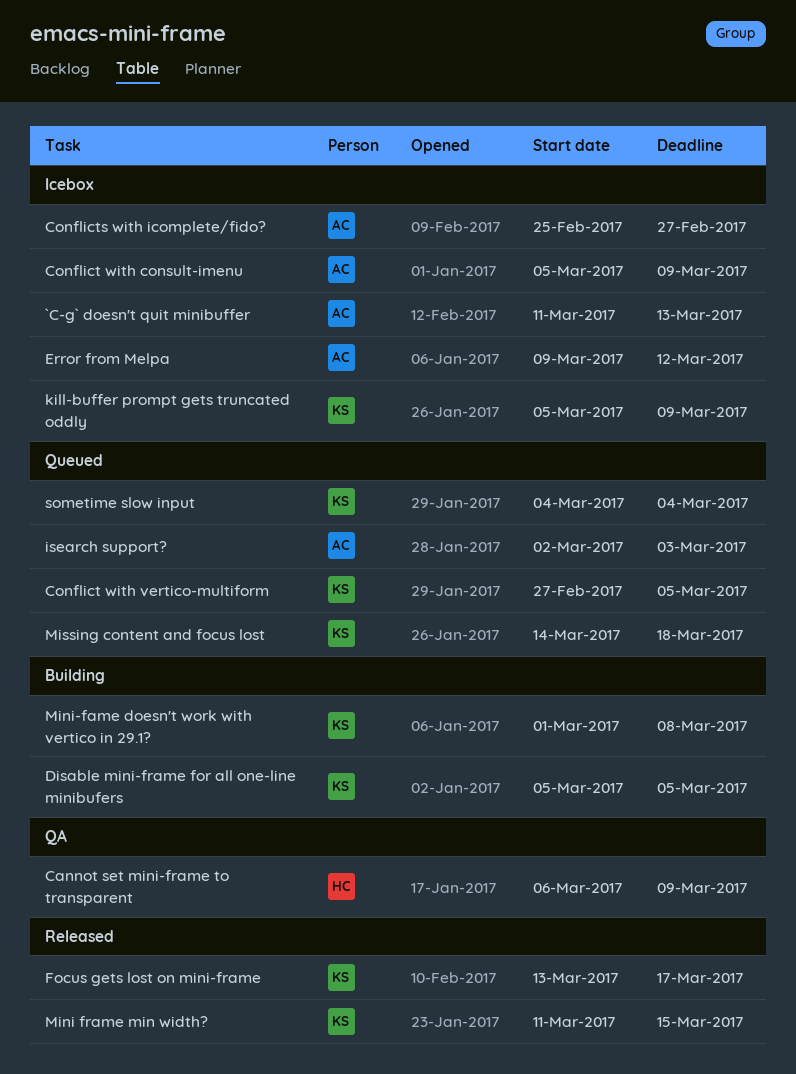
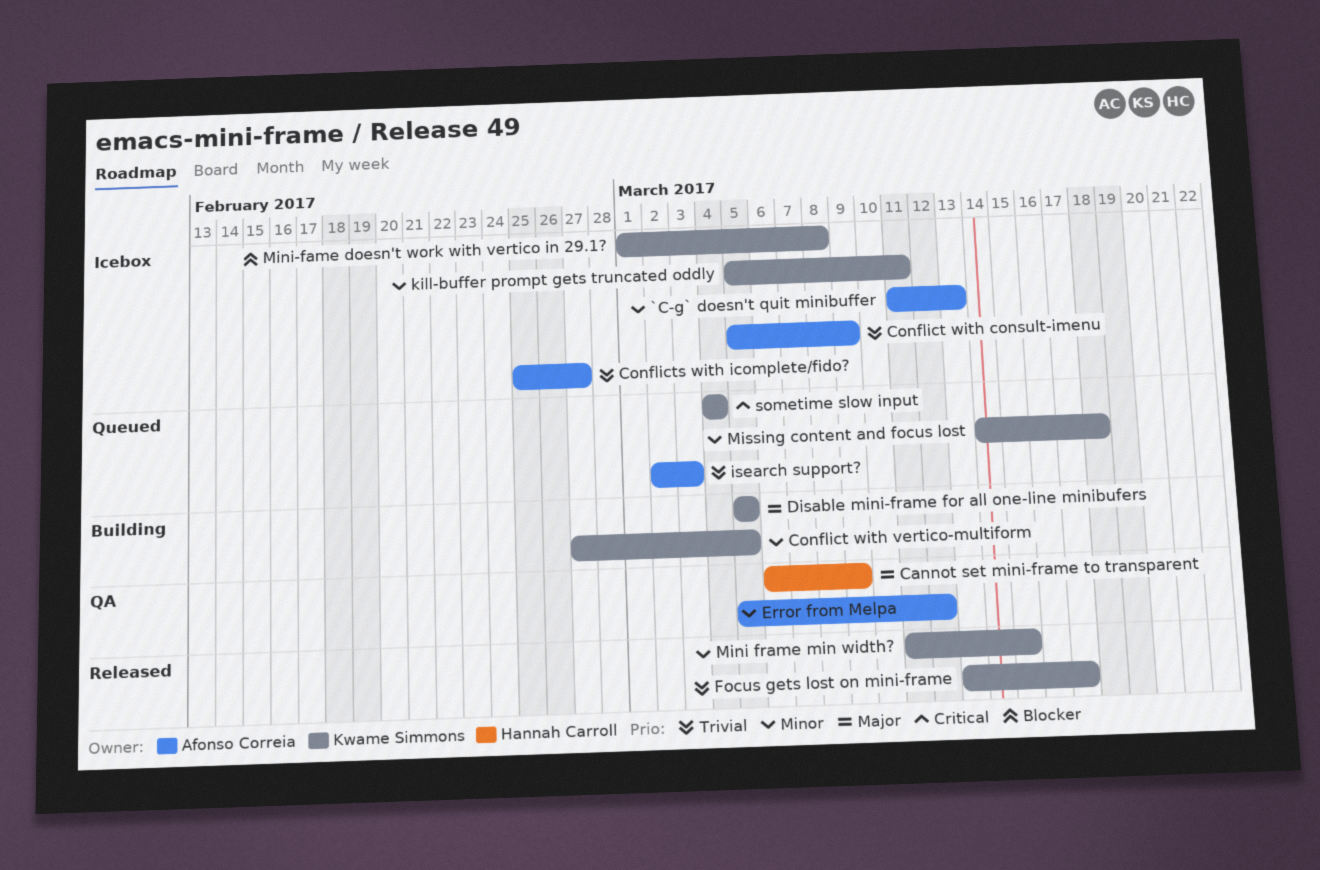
Conflict with vertico-multiform, status: Queued -> Building
Error from Melpa, status: Icebox -> QA
Error from Melpa, start: Mar 9 -> Mar 5
kill-buffer prompt gets truncated oddly, due: Mar 9 -> Mar 11
Mini-fame doesn't work with vertico in 29.1?, status: Building -> Icebox

